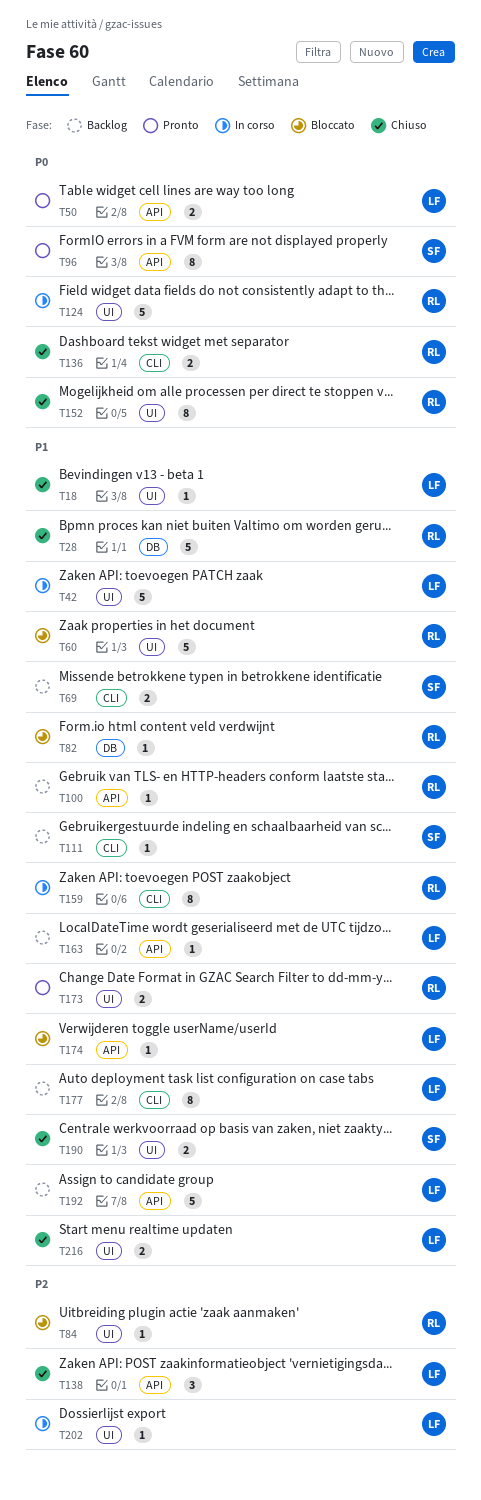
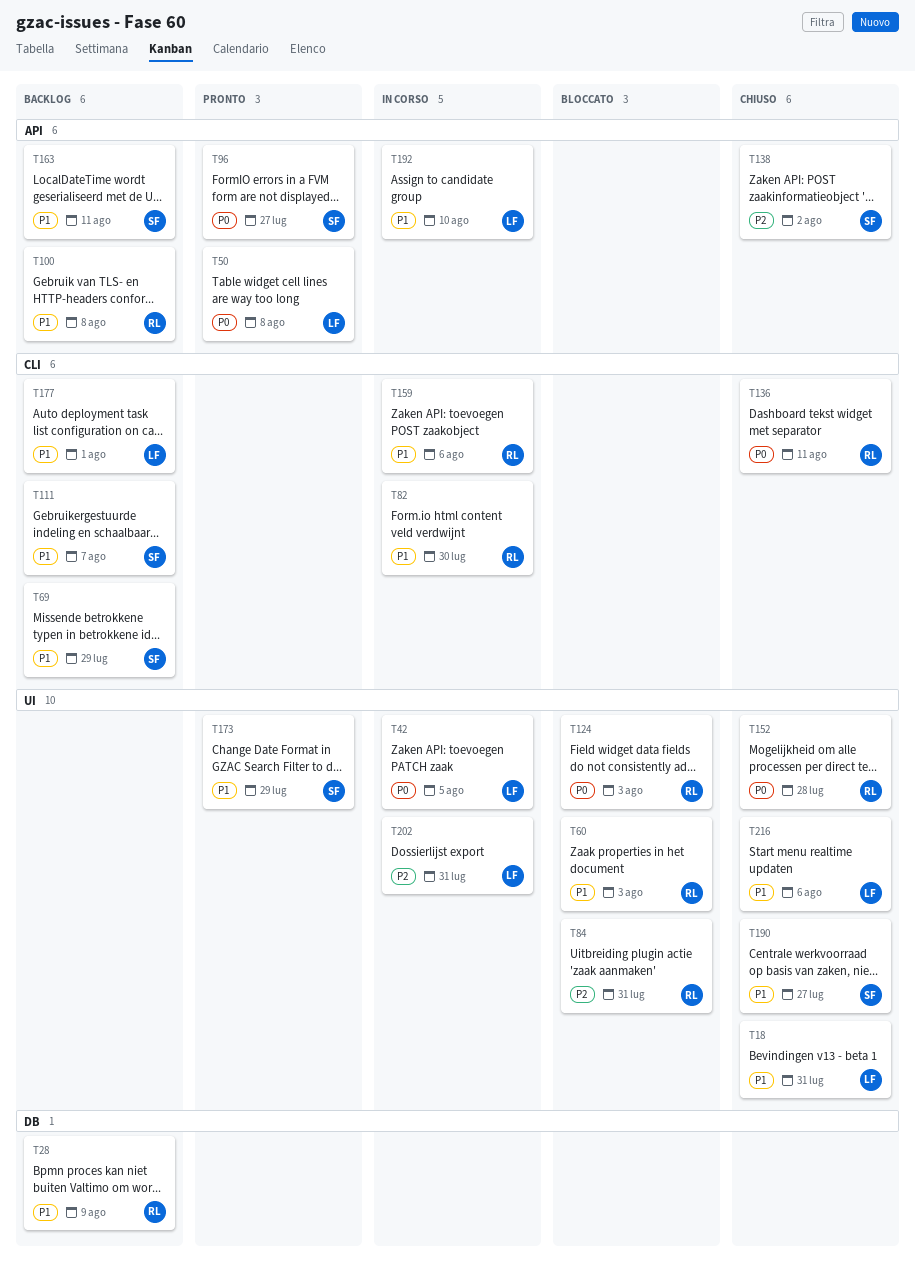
T28, status: Chiuso -> Backlog
T42, priority: P1 -> P0
T82, status: Bloccato -> In corso
T82, label: DB -> CLI
T124, status: In corso -> Bloccato
T138, owner: LF -> SF
T163, owner: LF -> SF
T173, owner: RL -> SF
T174: present -> none
T192, status: Backlog -> In corso

